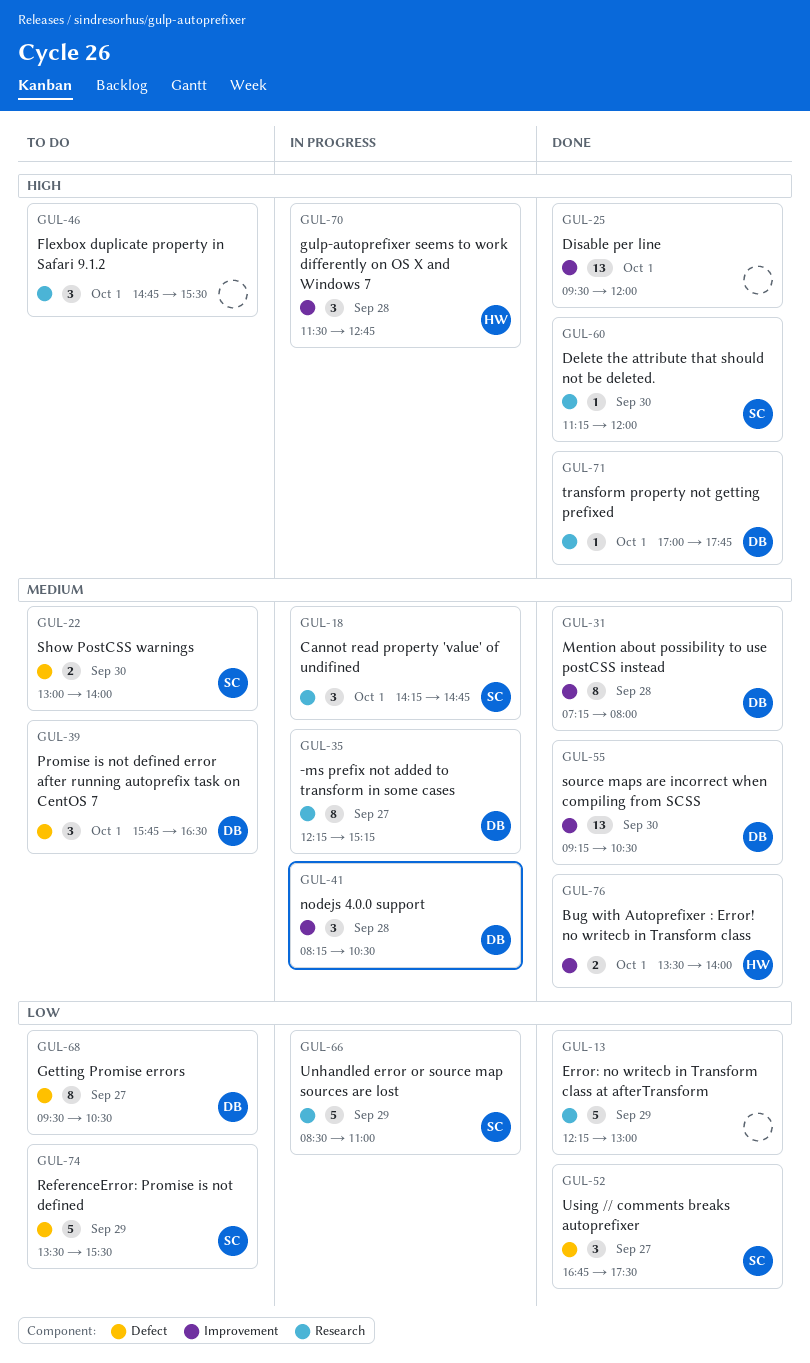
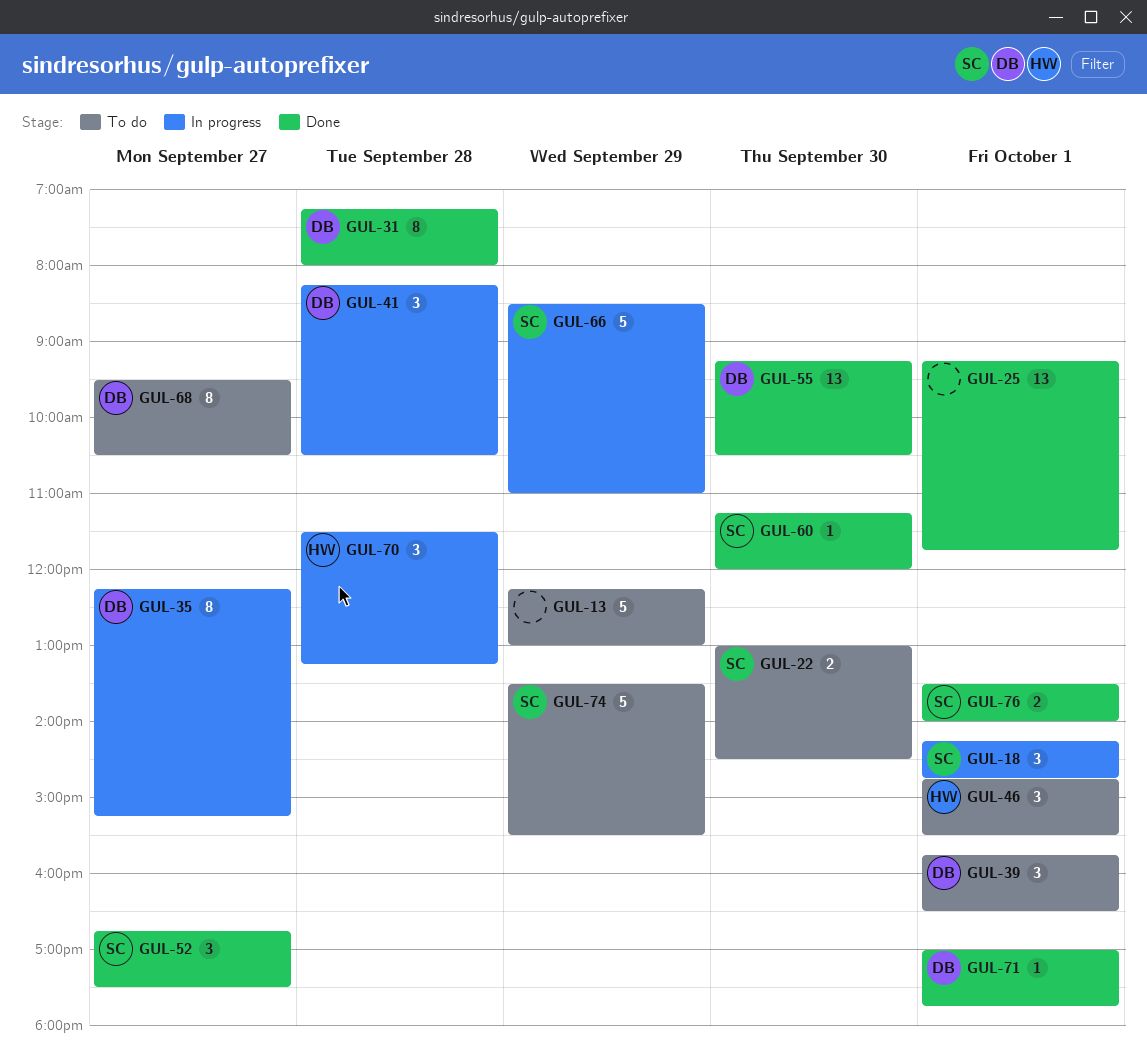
GUL-13, status: Done -> To do
GUL-22, ends: 14:00 -> 14:30
GUL-25, begins: 09:30 -> 09:15
GUL-25, ends: 12:00 -> 11:45
GUL-46, owner: none -> HW
GUL-70, ends: 12:45 -> 13:15
GUL-76, owner: HW -> SC

